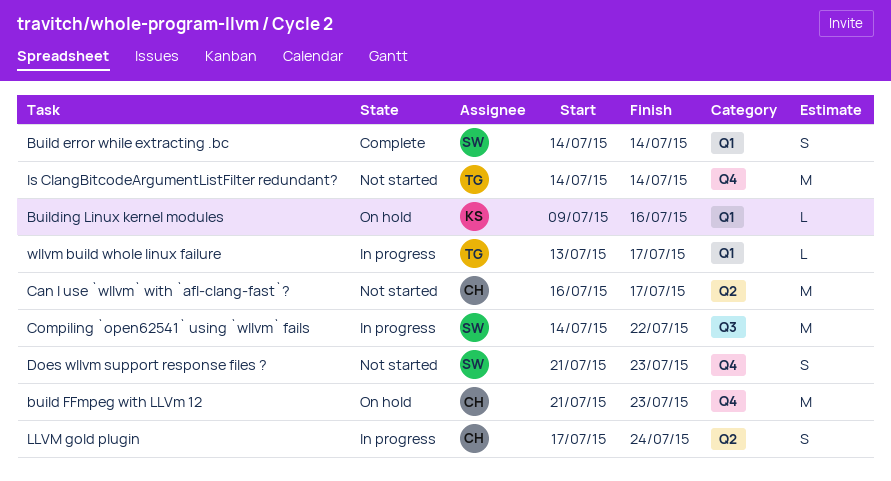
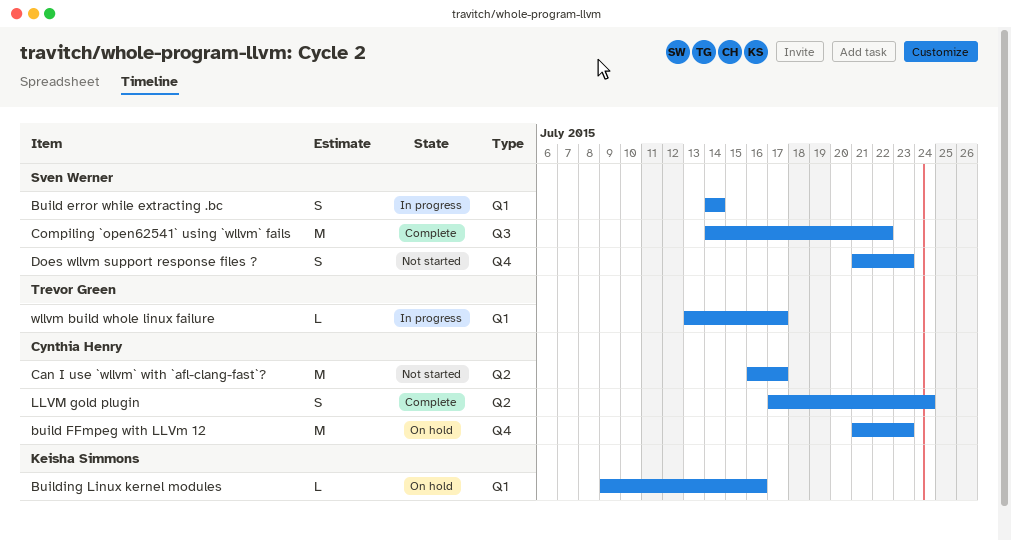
Build error while extracting .bc, status: Complete -> In progress
Compiling `open62541` using `wllvm` fails, status: In progress -> Complete
Is ClangBitcodeArgumentListFilter redundant?: present -> none
LLVM gold plugin, status: In progress -> Complete

